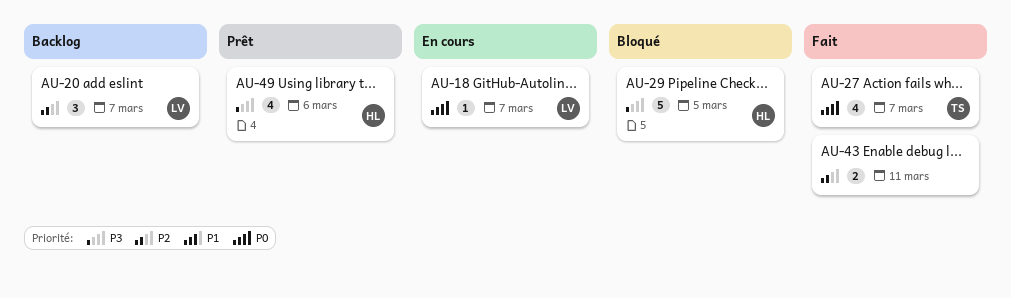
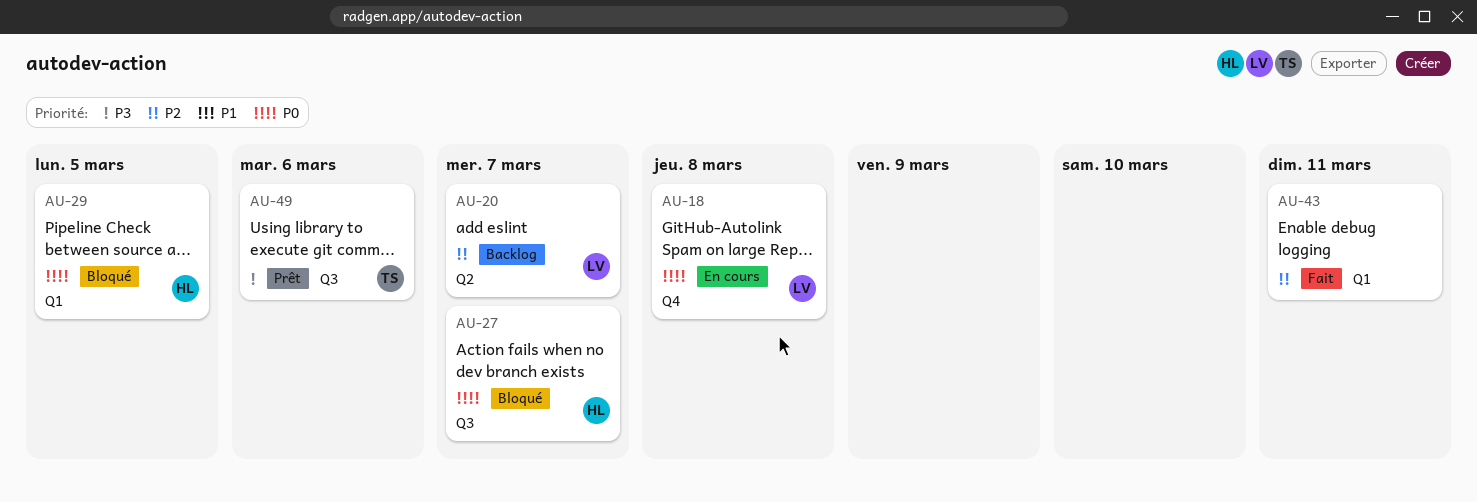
AU-18, due: Mar 7 -> Mar 8
AU-27, status: Fait -> Bloqué
AU-27, owner: TS -> HL
AU-29, priority: P3 -> P0
AU-49, owner: HL -> TS

